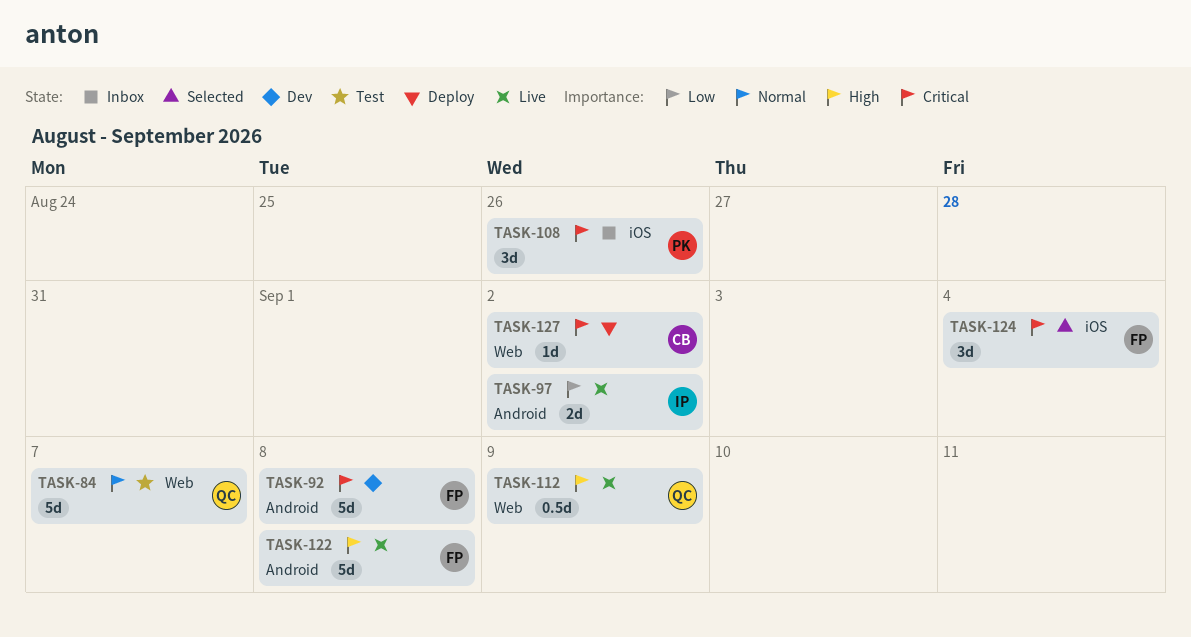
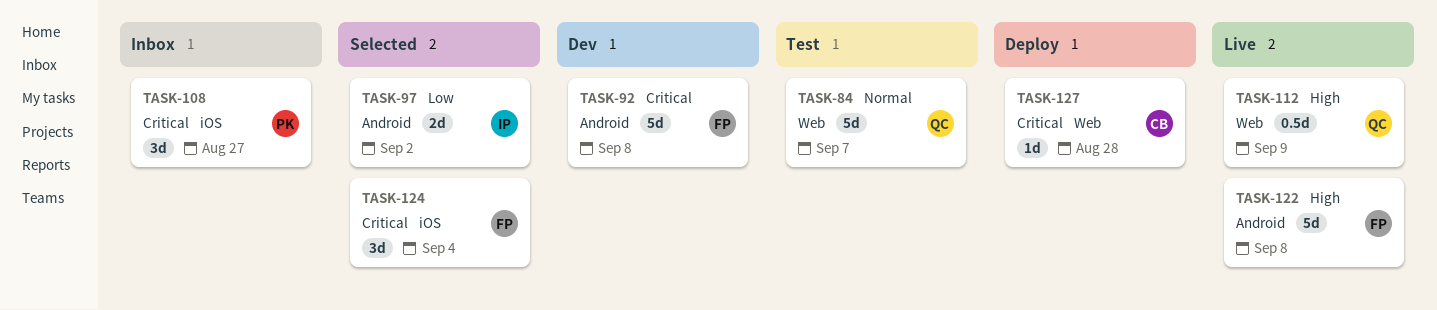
TASK-97, status: Live -> Selected
TASK-108, due: Aug 26 -> Aug 27
TASK-127, due: Sep 2 -> Aug 28

